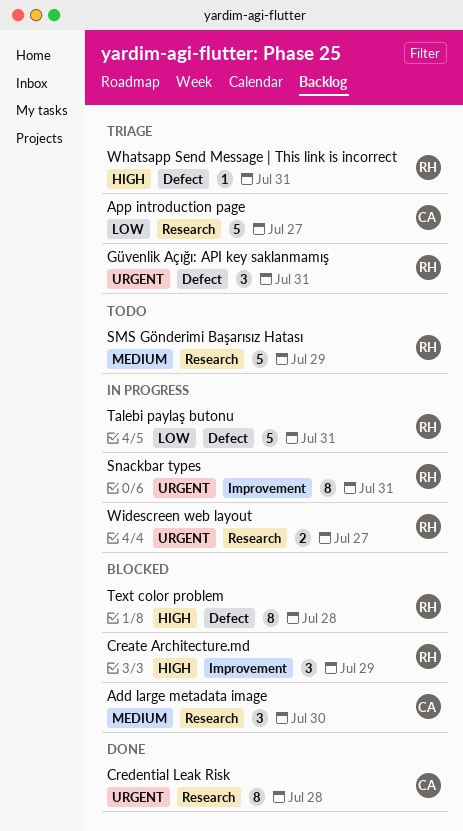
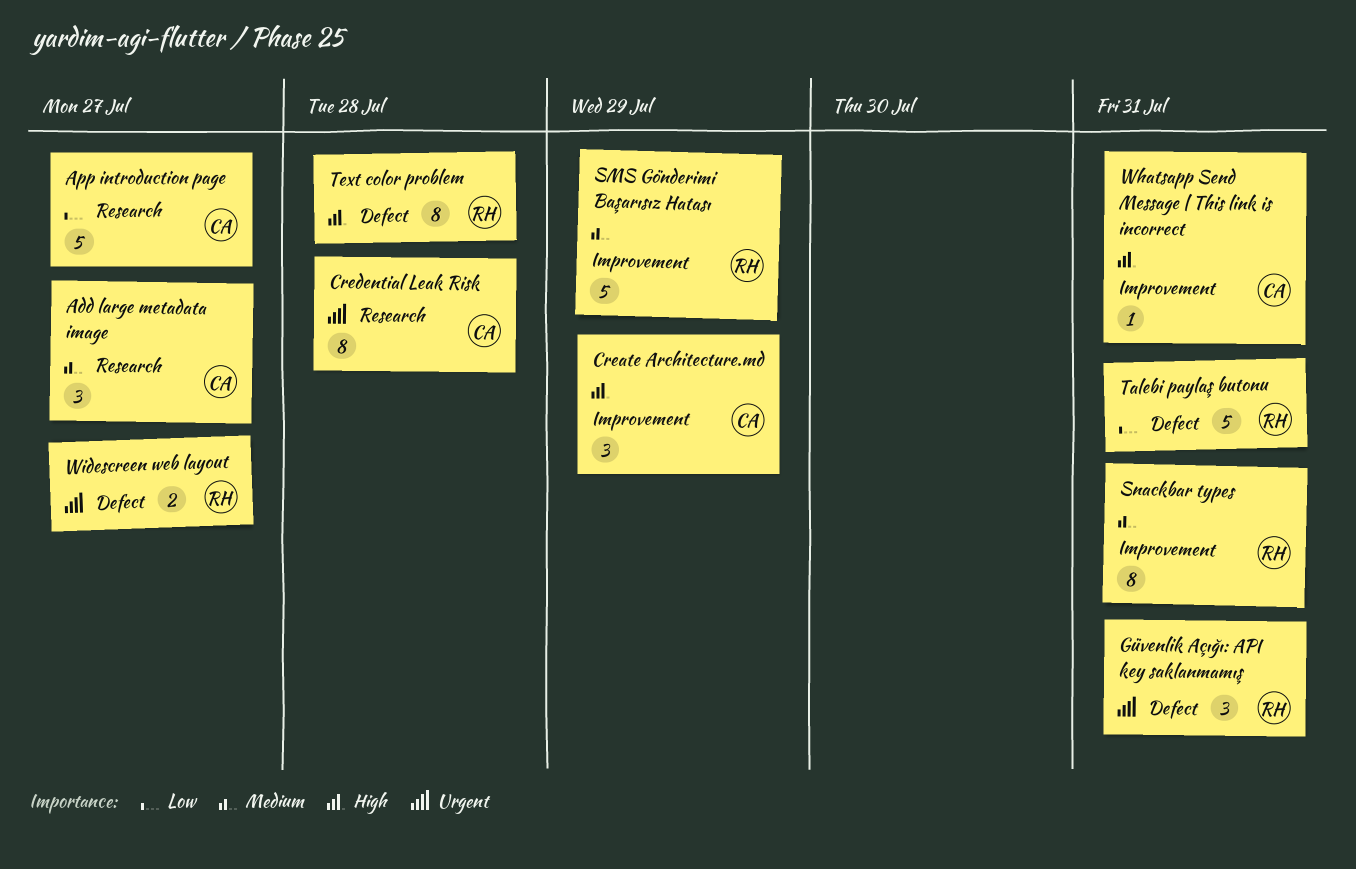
Add large metadata image, due: Jul 30 -> Jul 27
Create Architecture.md, owner: RH -> CA
SMS Gönderimi Başarısız Hatası, label: Research -> Improvement
Snackbar types, priority: Urgent -> Medium
Whatsapp Send Message | This link is incorrect, owner: RH -> CA
Whatsapp Send Message | This link is incorrect, label: Defect -> Improvement
Widescreen web layout, label: Research -> Defect

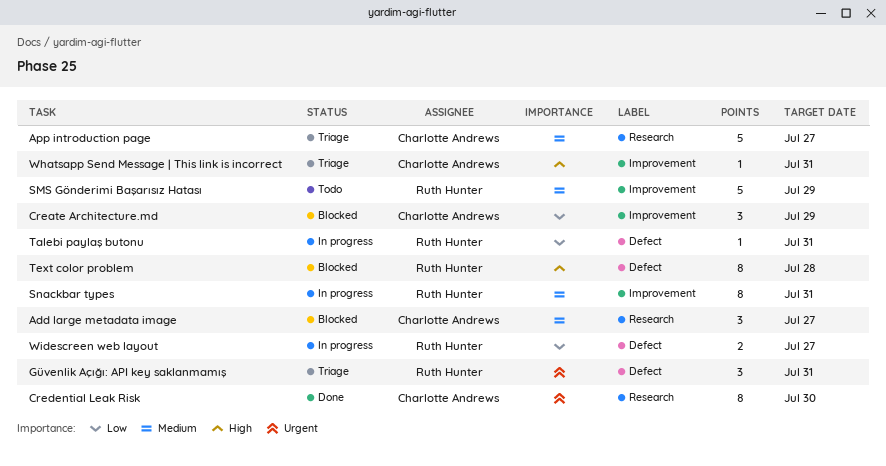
App introduction page, priority: Low -> Medium
Create Architecture.md, priority: High -> Low
Credential Leak Risk, due: Jul 28 -> Jul 30
Talebi paylaş butonu, estimate: 5 -> 1
Widescreen web layout, priority: Urgent -> Low

